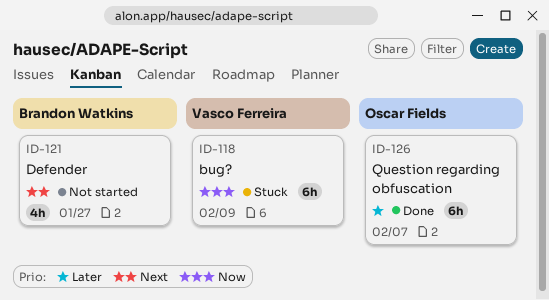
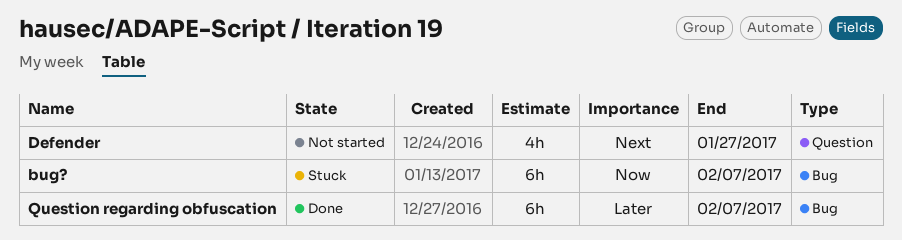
bug?, due: Feb 9 -> Feb 7

